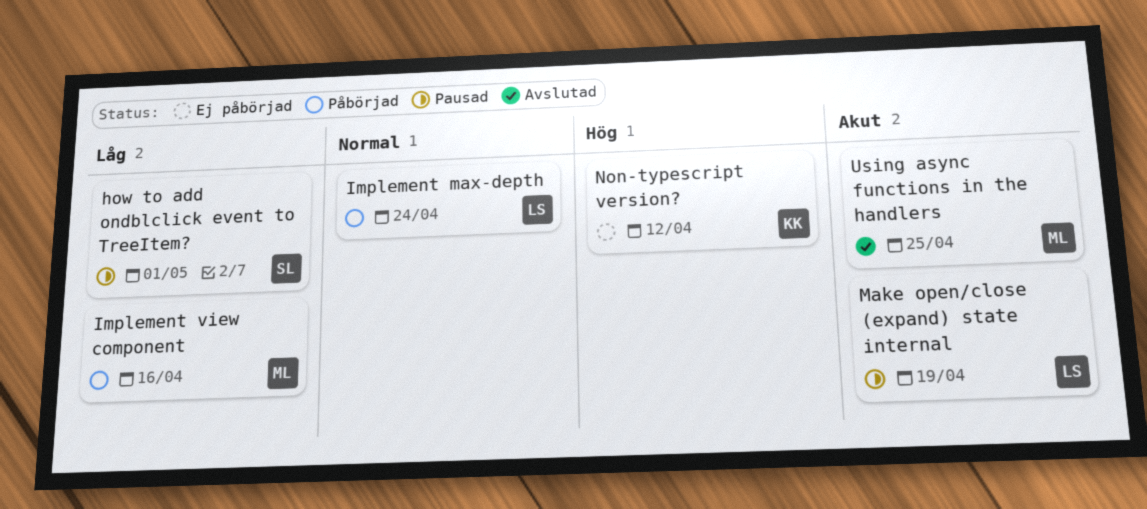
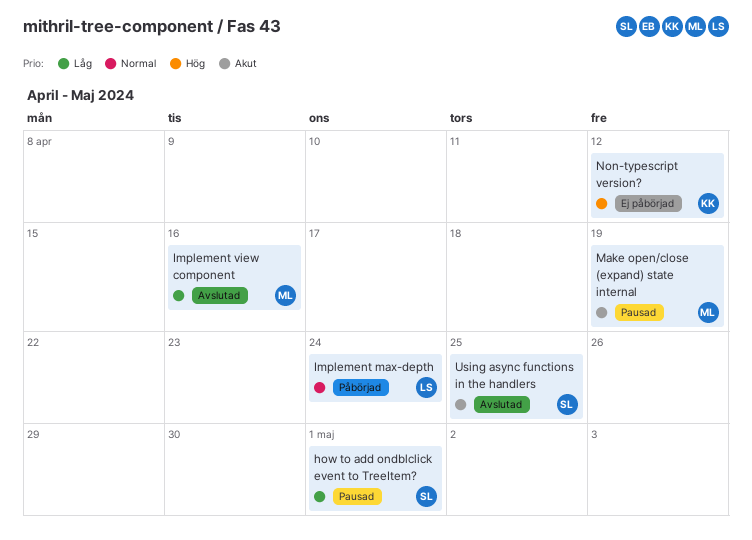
Implement view component, status: Påbörjad -> Avslutad
Make open/close (expand) state internal, owner: LS -> ML
Using async functions in the handlers, owner: ML -> SL

